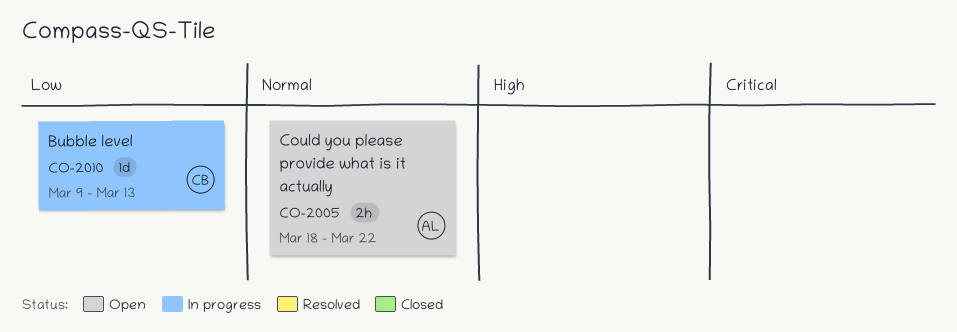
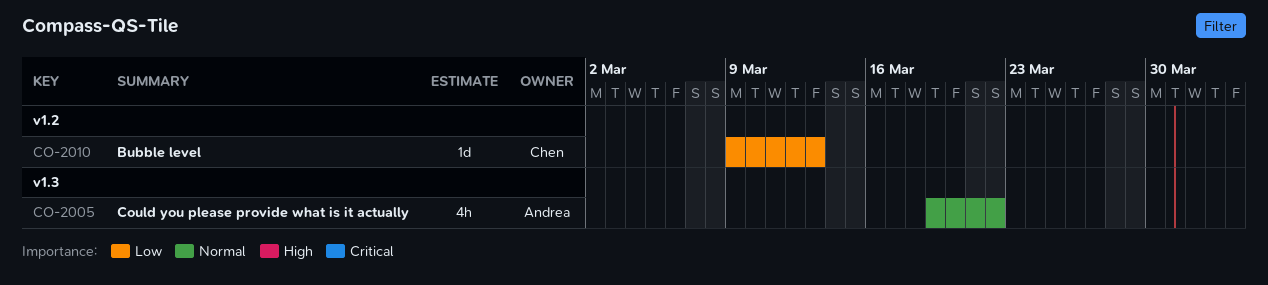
CO-2005, estimate: 2h -> 4h
CO-2005, start: Mar 18 -> Mar 19

